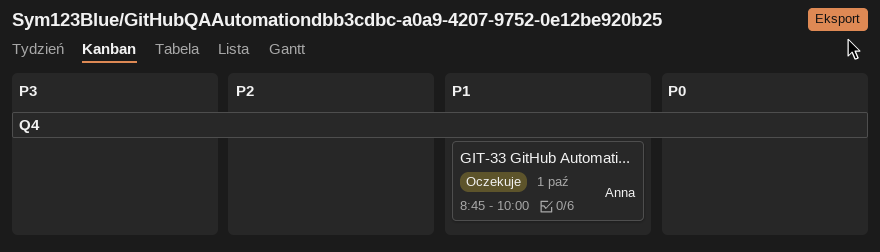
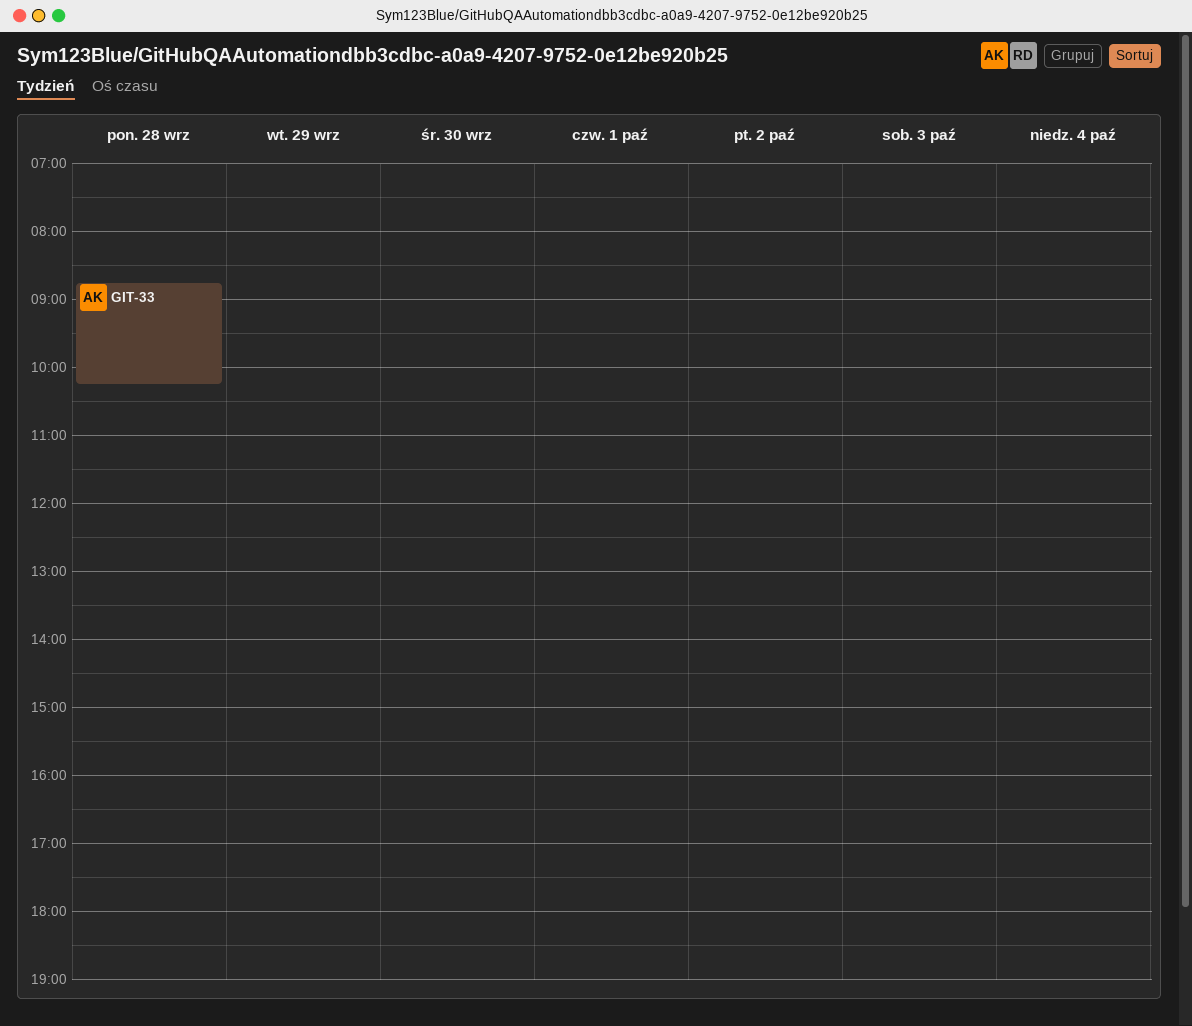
GIT-33, day: Oct 1 -> Sep 28
GIT-33, ends: 10:00 -> 10:15

